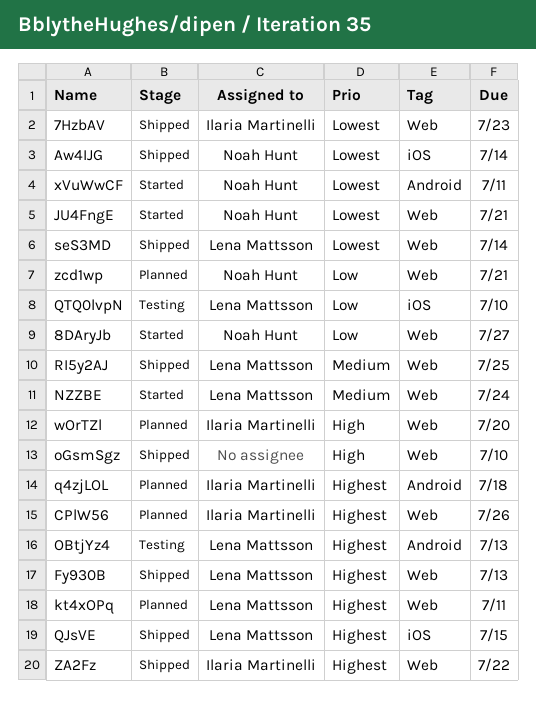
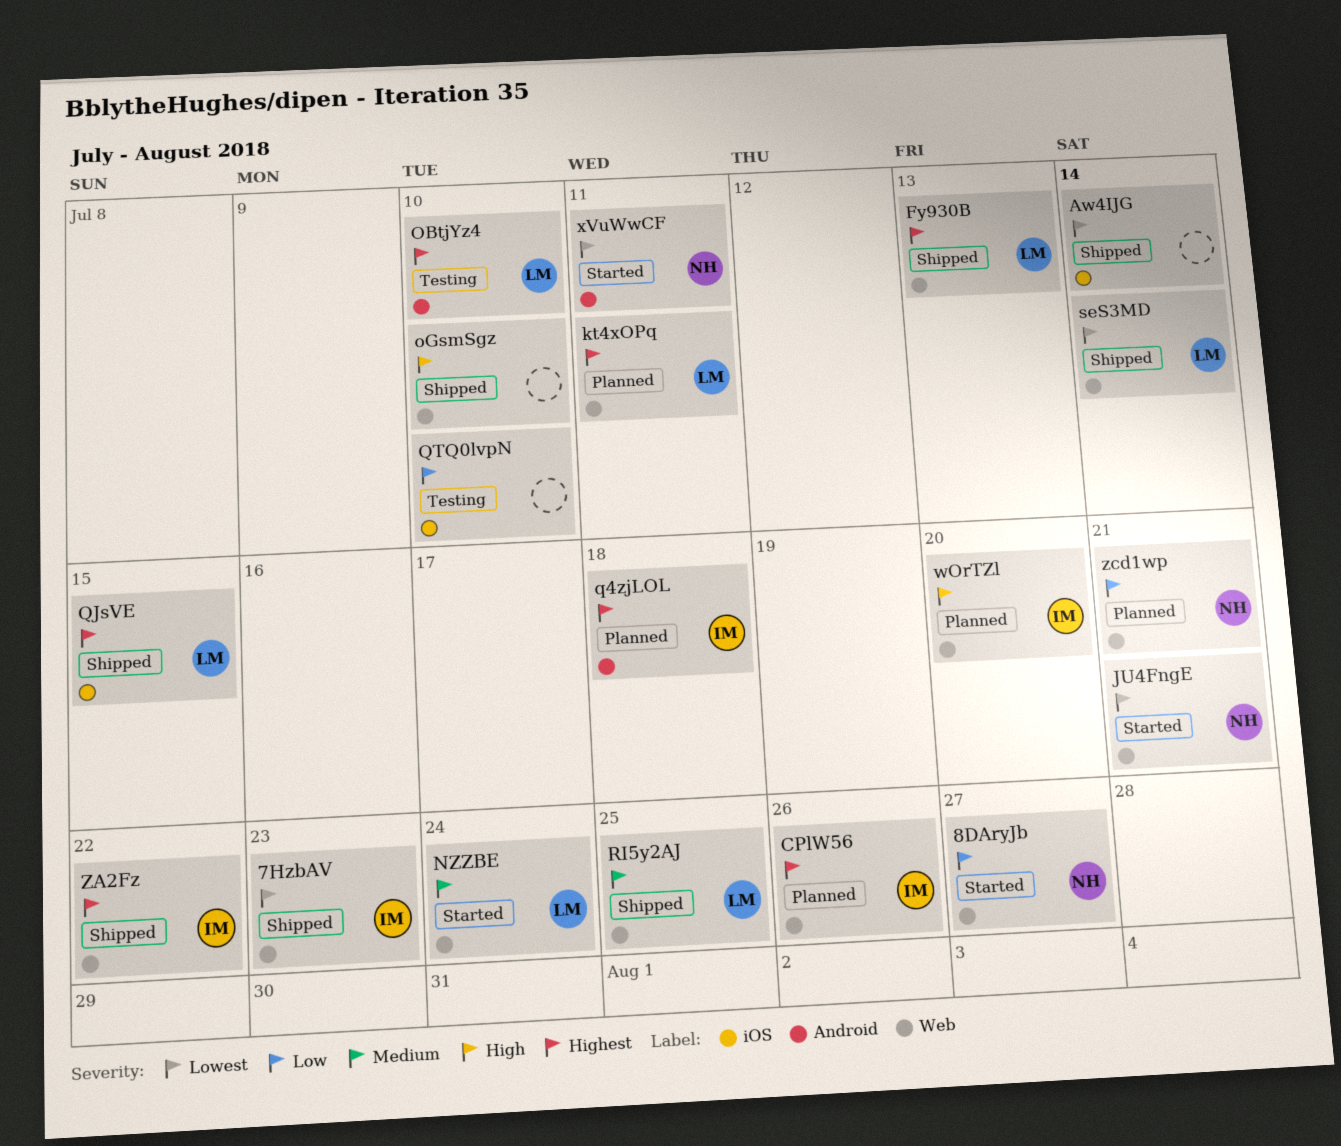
Aw4IJG, owner: Noah Hunt -> none
OBtjYz4, due: Jul 13 -> Jul 10
QTQ0lvpN, owner: Lena Mattsson -> none

